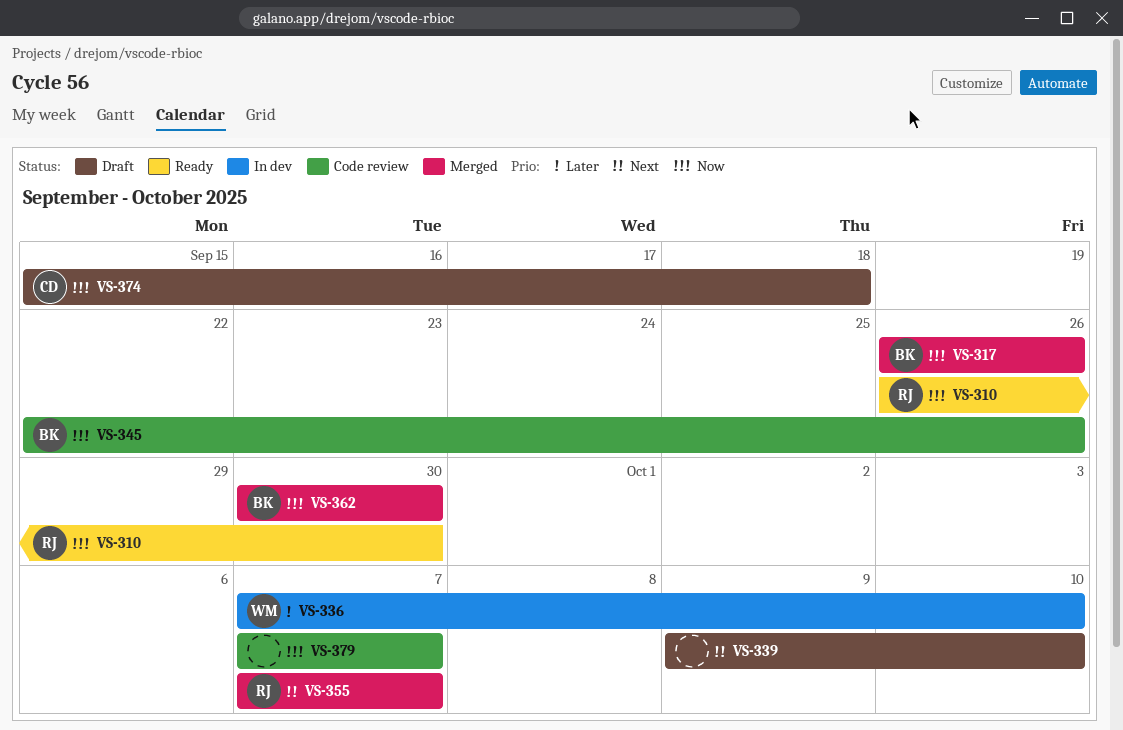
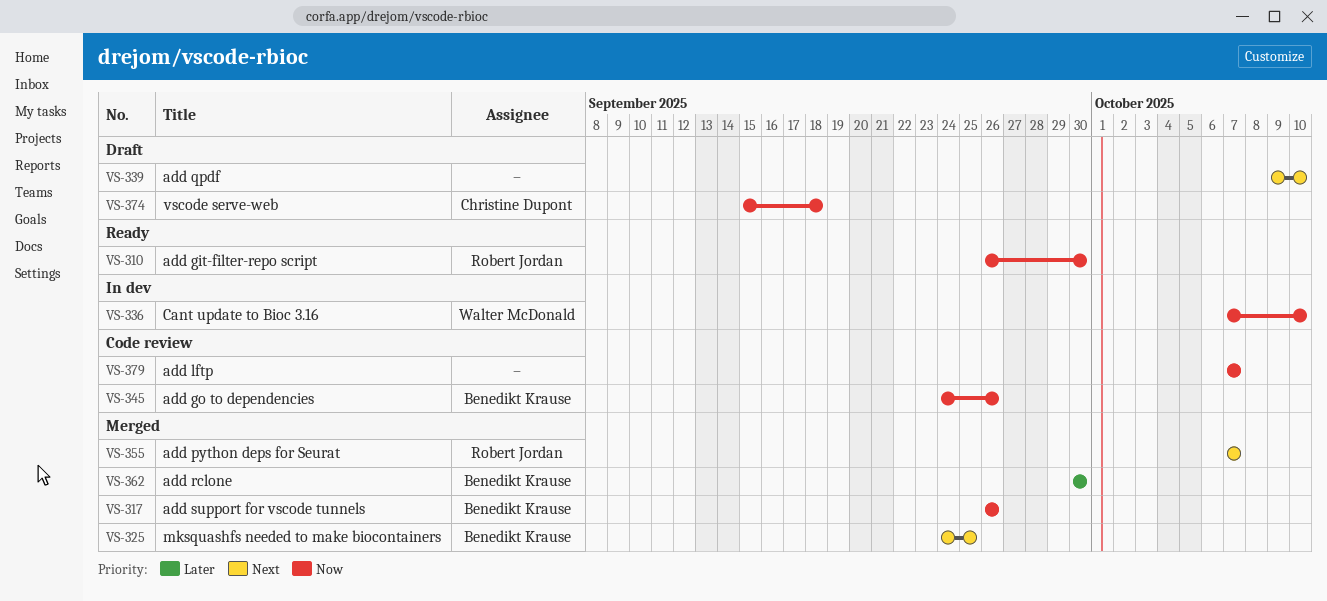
VS-325: none -> present
VS-336, priority: Later -> Now
VS-345, start: Sep 22 -> Sep 24
VS-362, priority: Now -> Later

